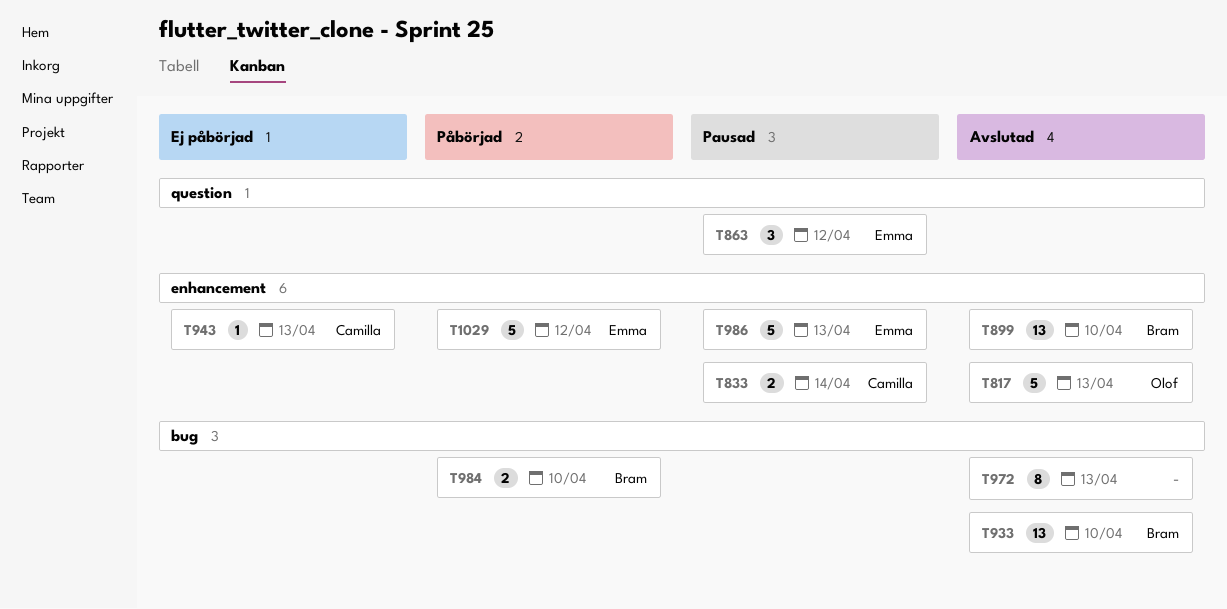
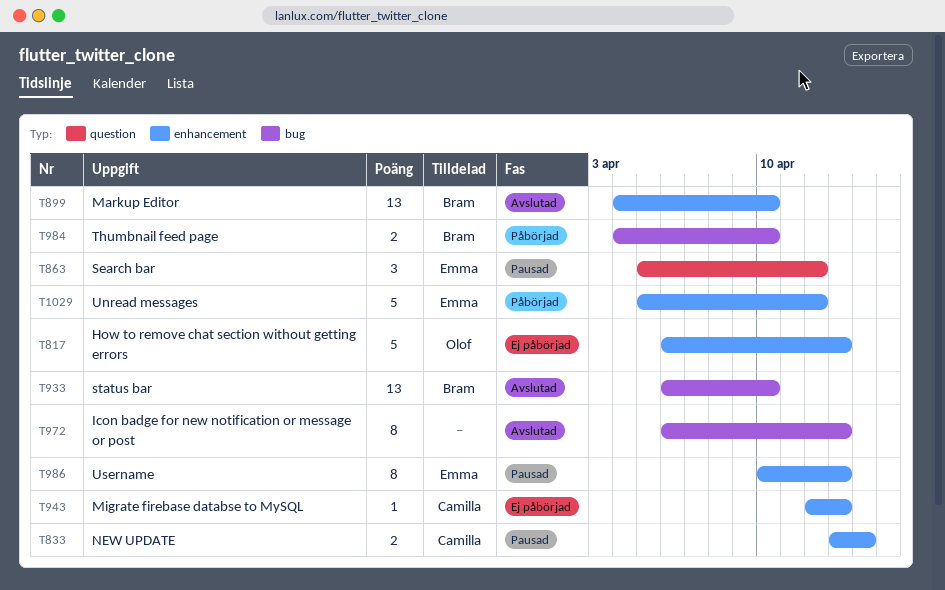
T817, status: Avslutad -> Ej påbörjad
T986, estimate: 5 -> 8

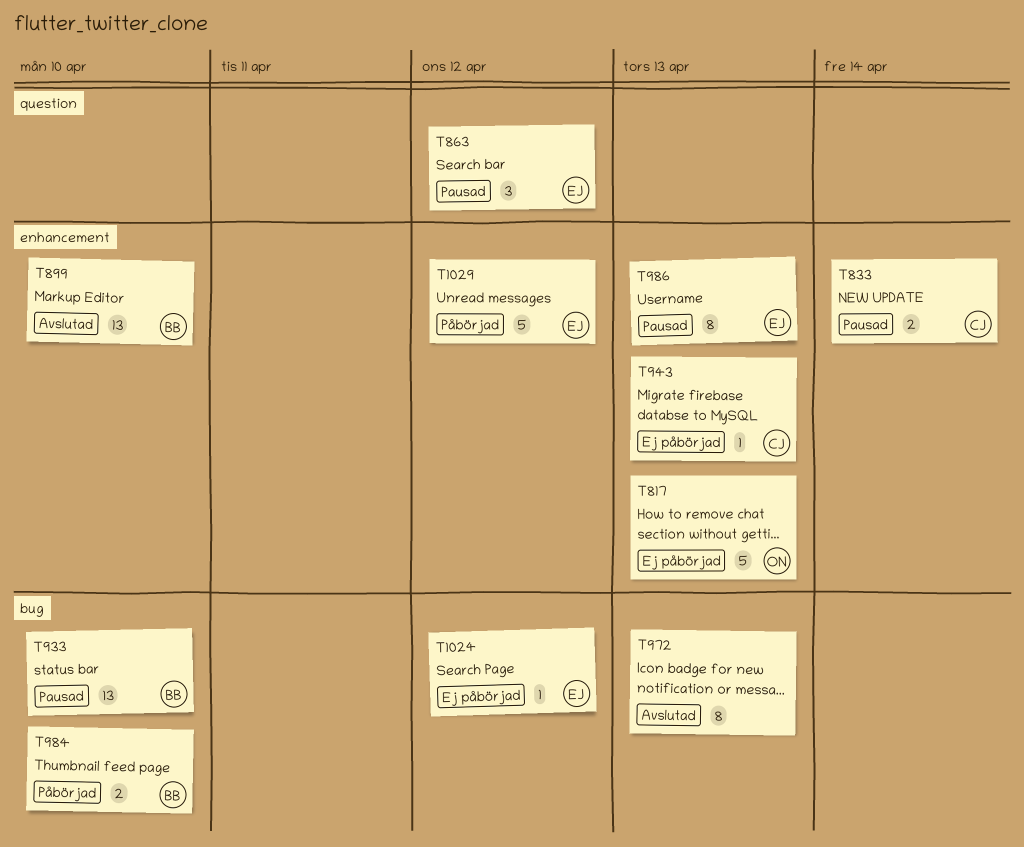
T933, status: Avslutad -> Pausad
T1024: none -> present

